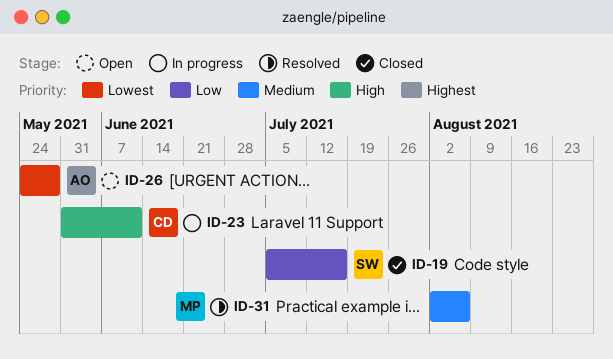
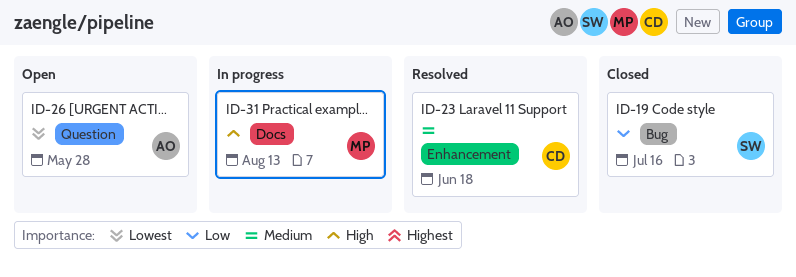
ID-23, status: In progress -> Resolved
ID-23, priority: High -> Medium
ID-23, due: Jun 11 -> Jun 18
ID-31, status: Resolved -> In progress
ID-31, priority: Medium -> High
ID-31, due: Aug 6 -> Aug 13

